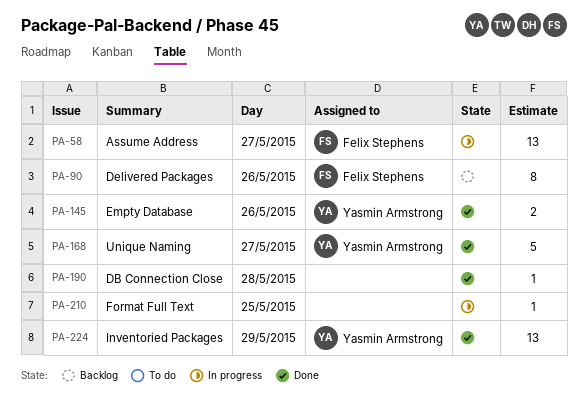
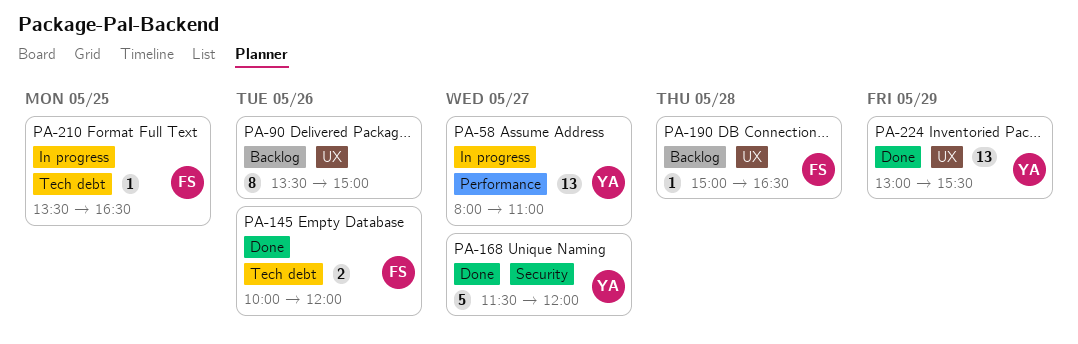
PA-58, owner: Felix Stephens -> Yasmin Armstrong
PA-90, owner: Felix Stephens -> none
PA-145, owner: Yasmin Armstrong -> Felix Stephens
PA-190, status: Done -> Backlog
PA-190, owner: none -> Felix Stephens
PA-210, owner: none -> Felix Stephens

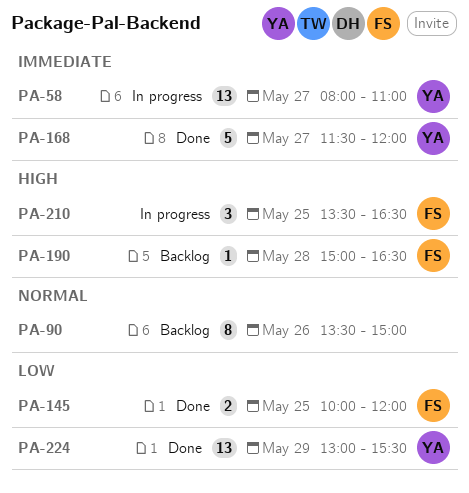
PA-145, day: May 26 -> May 25
PA-210, estimate: 1 -> 3

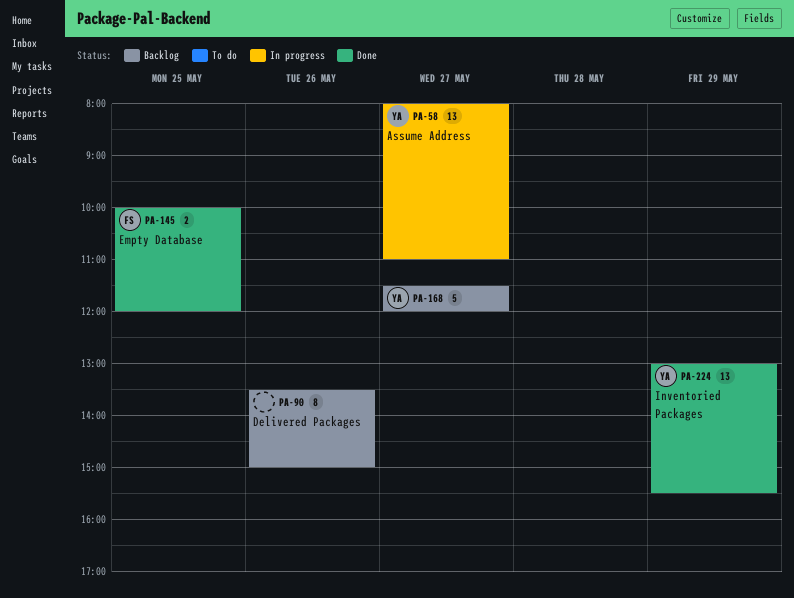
PA-168, status: Done -> Backlog
PA-190: present -> none
PA-210: present -> none

